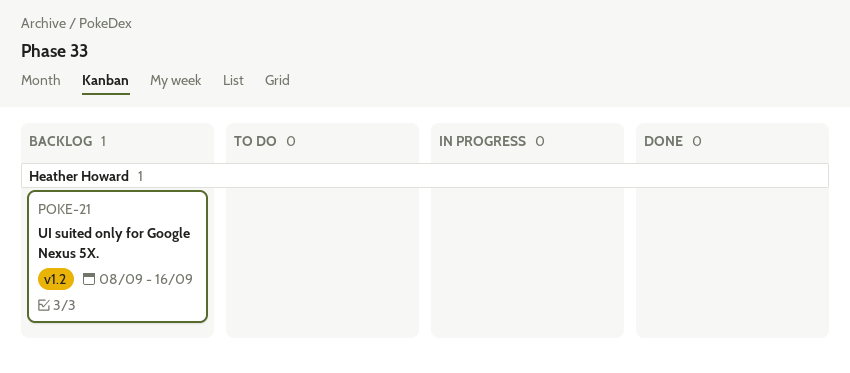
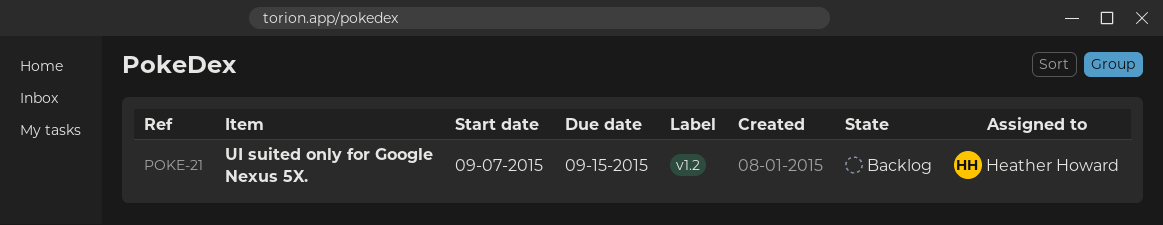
POKE-21, start: Sep 8 -> Sep 7
POKE-21, due: Sep 16 -> Sep 15

